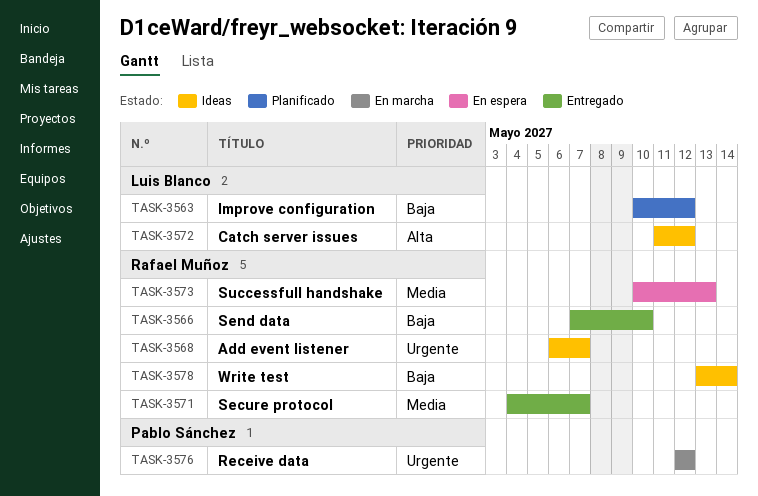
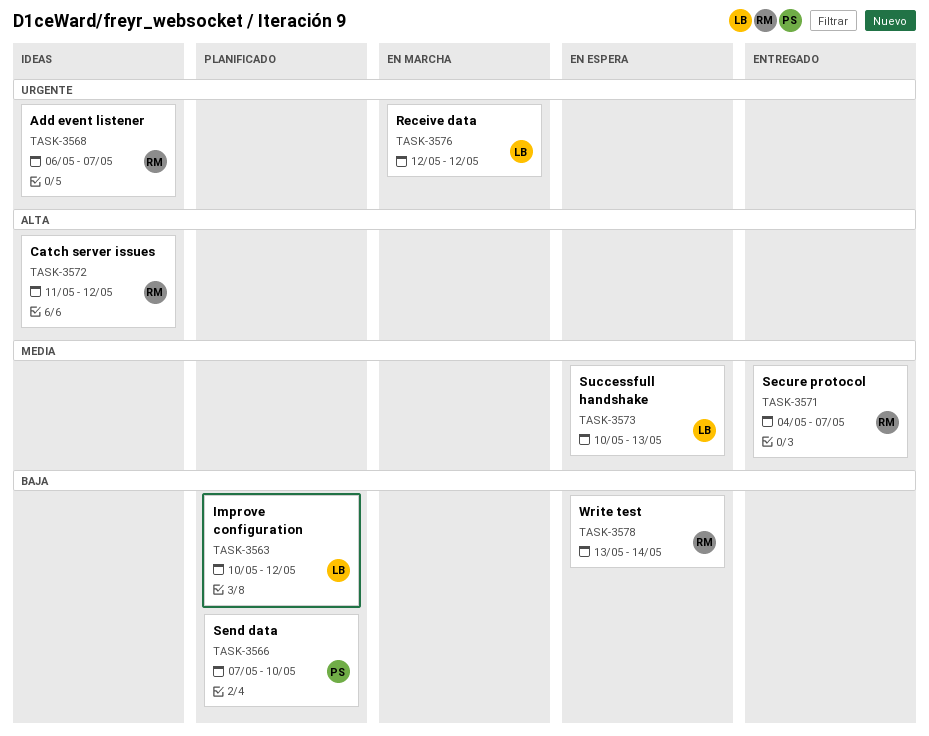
TASK-3566, status: Entregado -> Planificado
TASK-3566, owner: Rafael Muñoz -> Pablo Sánchez
TASK-3572, owner: Luis Blanco -> Rafael Muñoz
TASK-3573, owner: Rafael Muñoz -> Luis Blanco
TASK-3576, owner: Pablo Sánchez -> Luis Blanco
TASK-3578, status: Ideas -> En espera

